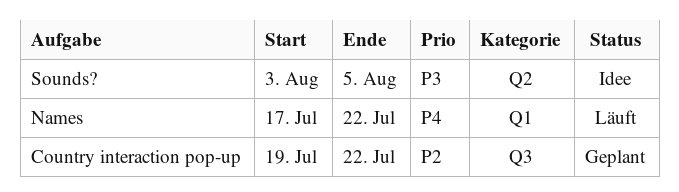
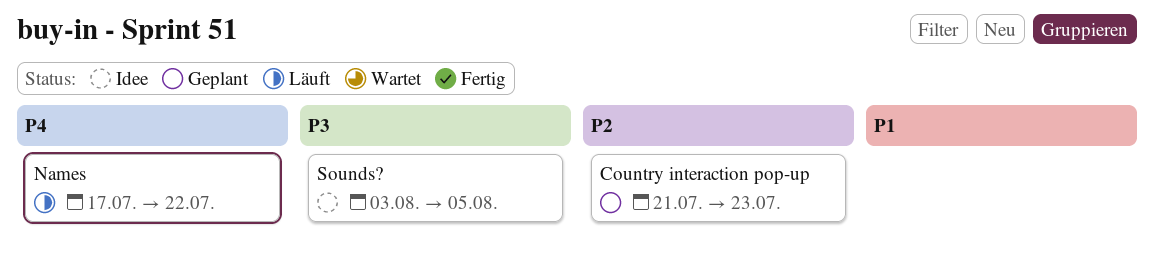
Country interaction pop-up, start: Jul 19 -> Jul 21
Country interaction pop-up, due: Jul 22 -> Jul 23

